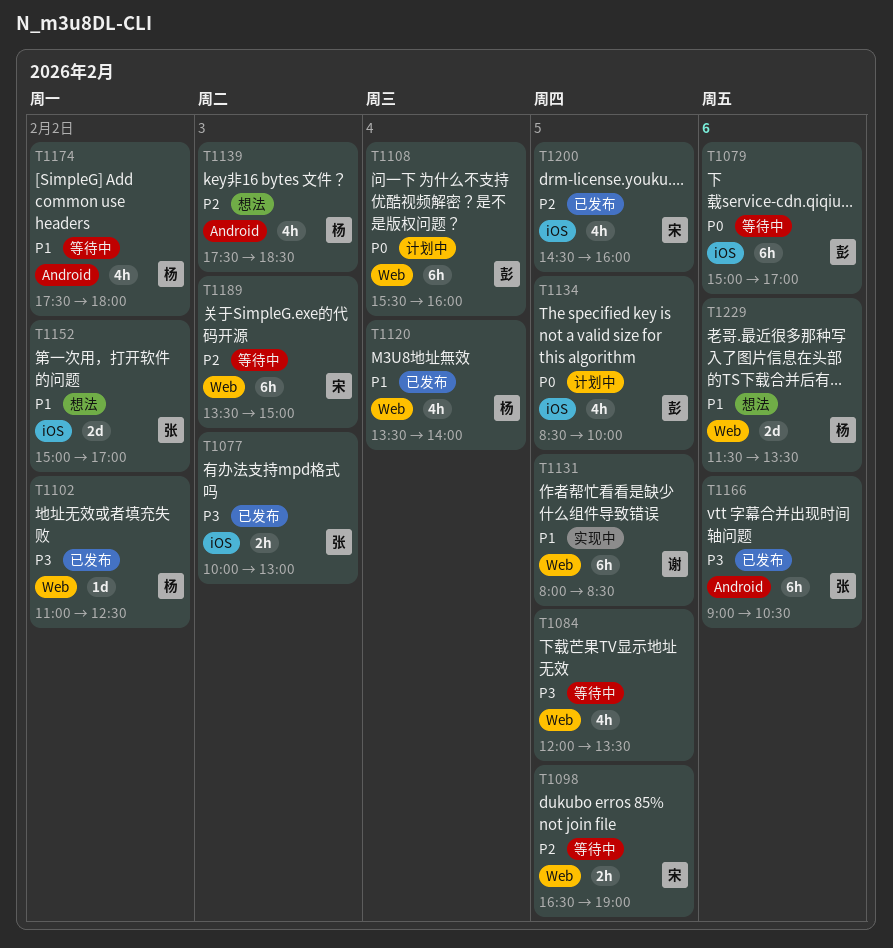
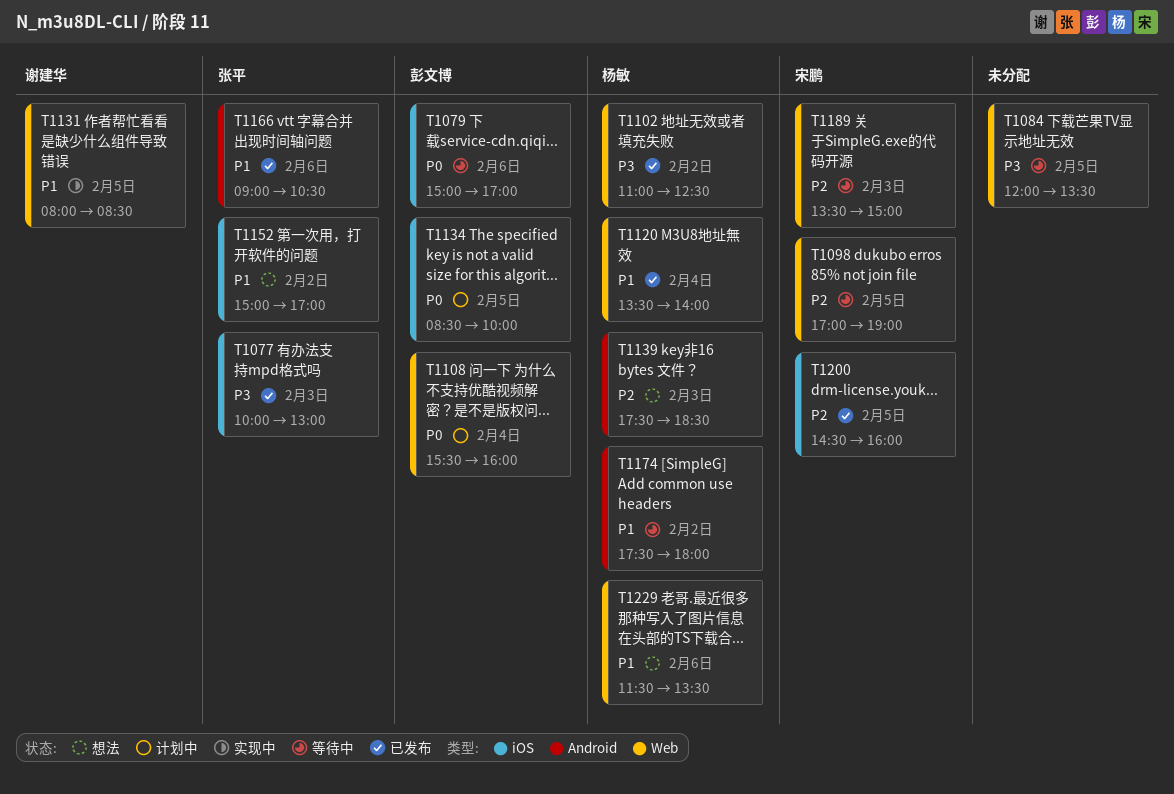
T1098, begins: 16:30 -> 17:00
T1166, priority: P3 -> P1

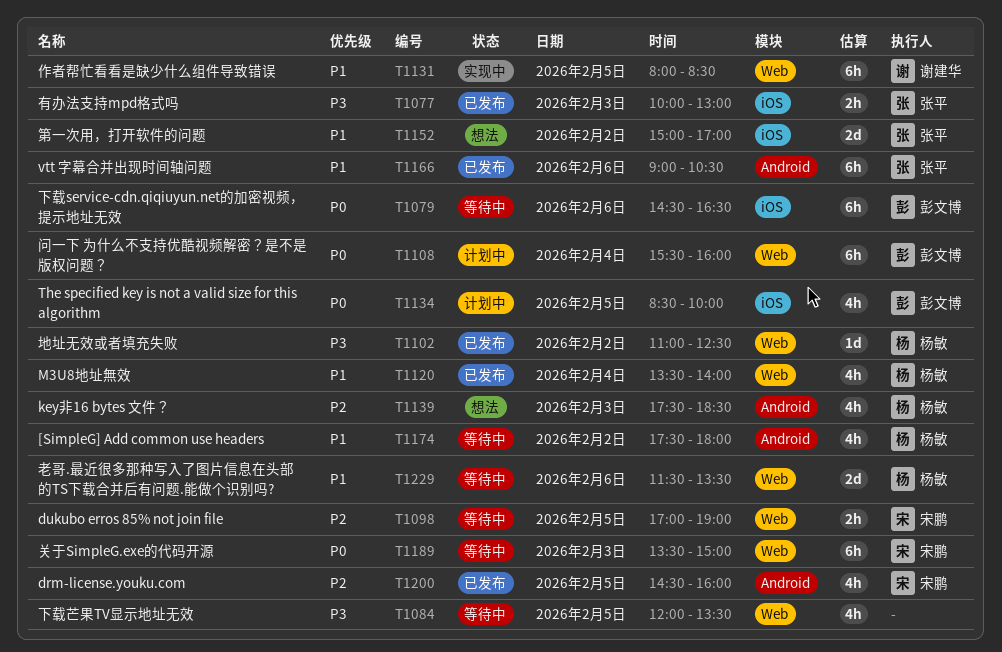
T1079, begins: 15:00 -> 14:30
T1079, ends: 17:00 -> 16:30
T1189, priority: P2 -> P0
T1200, label: iOS -> Android
T1229, status: 想法 -> 等待中

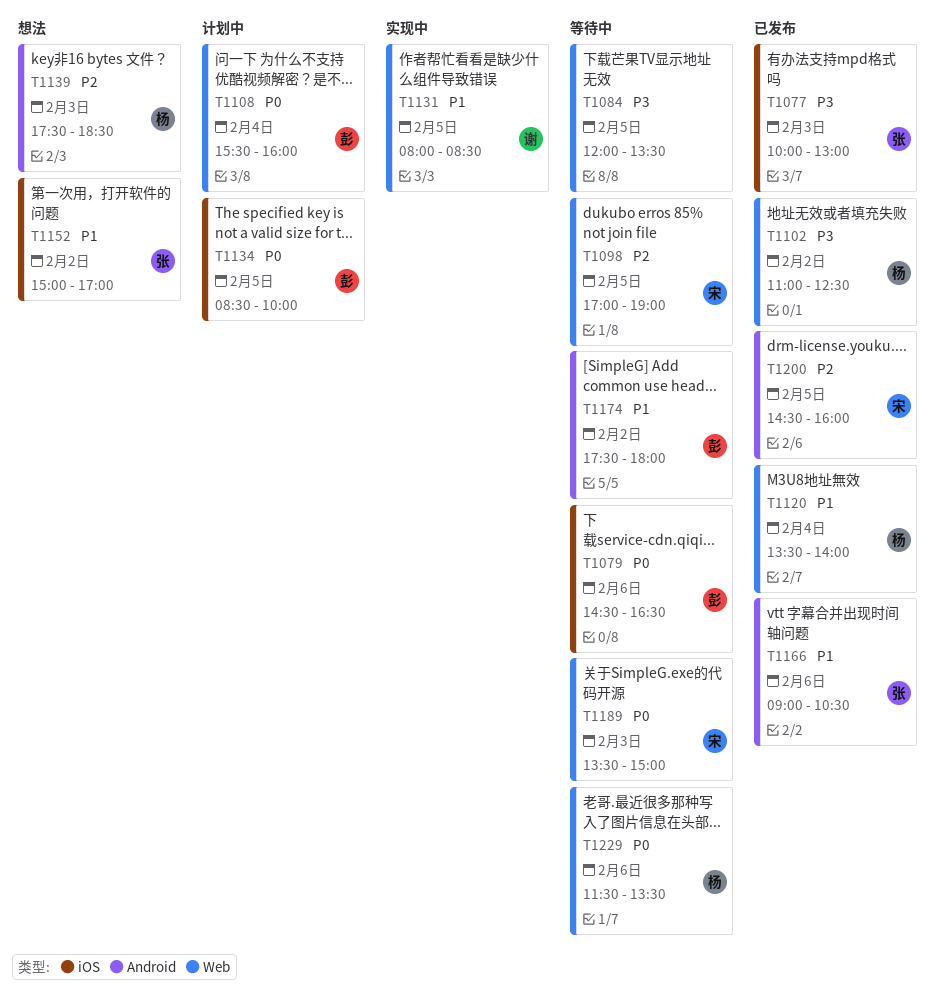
T1174, owner: 杨敏 -> 彭文博
T1229, priority: P1 -> P0

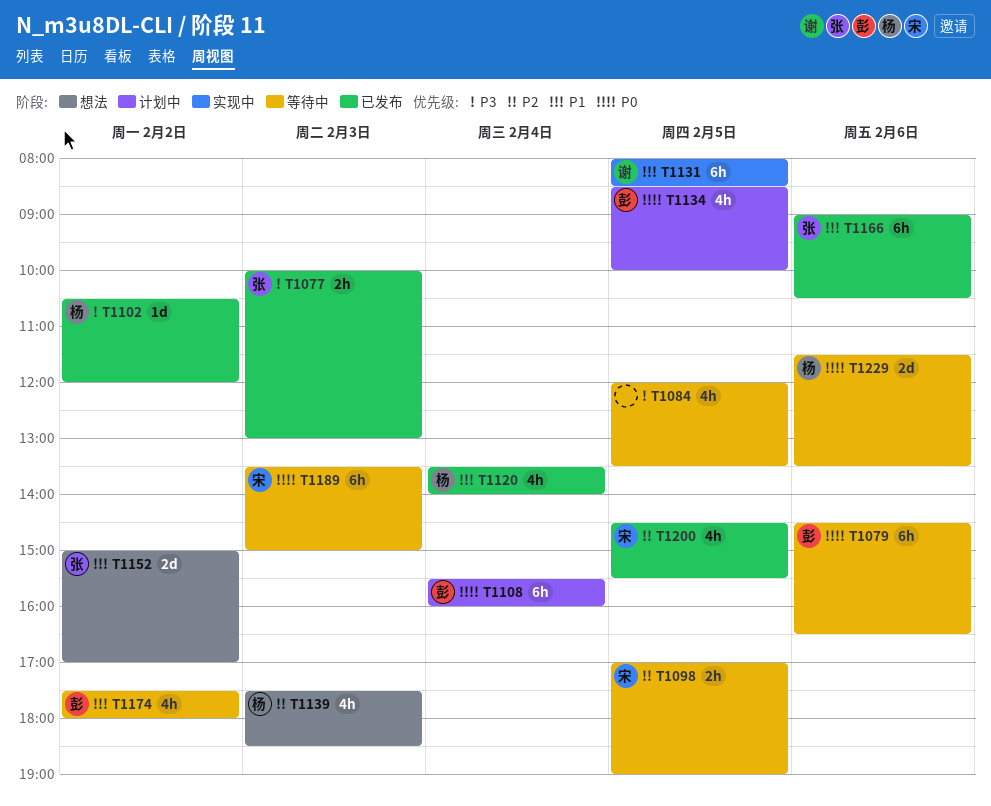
T1102, begins: 11:00 -> 10:30
T1102, ends: 12:30 -> 12:00
T1200, ends: 16:00 -> 15:30

